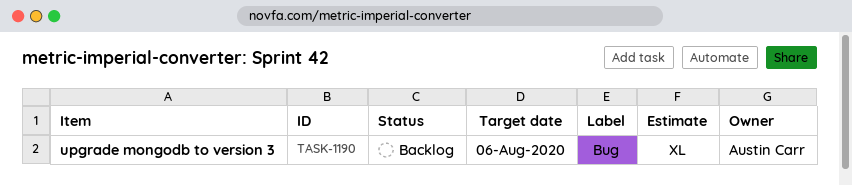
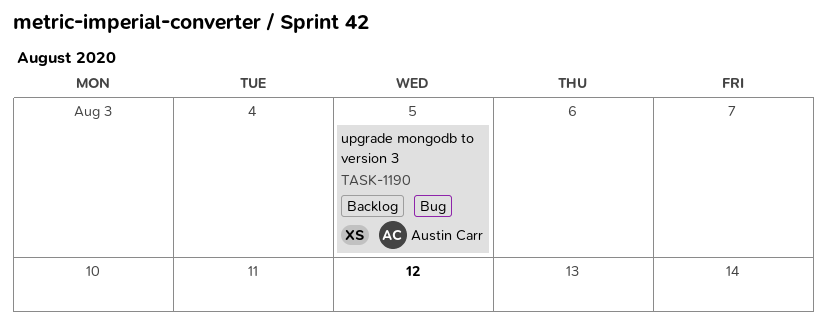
TASK-1190, estimate: XL -> XS
TASK-1190, due: Aug 6 -> Aug 5

